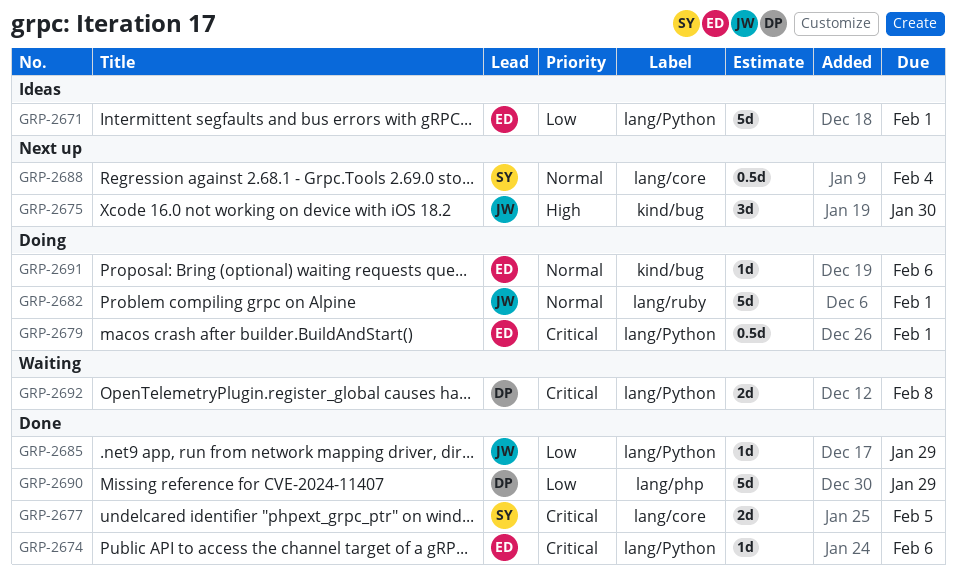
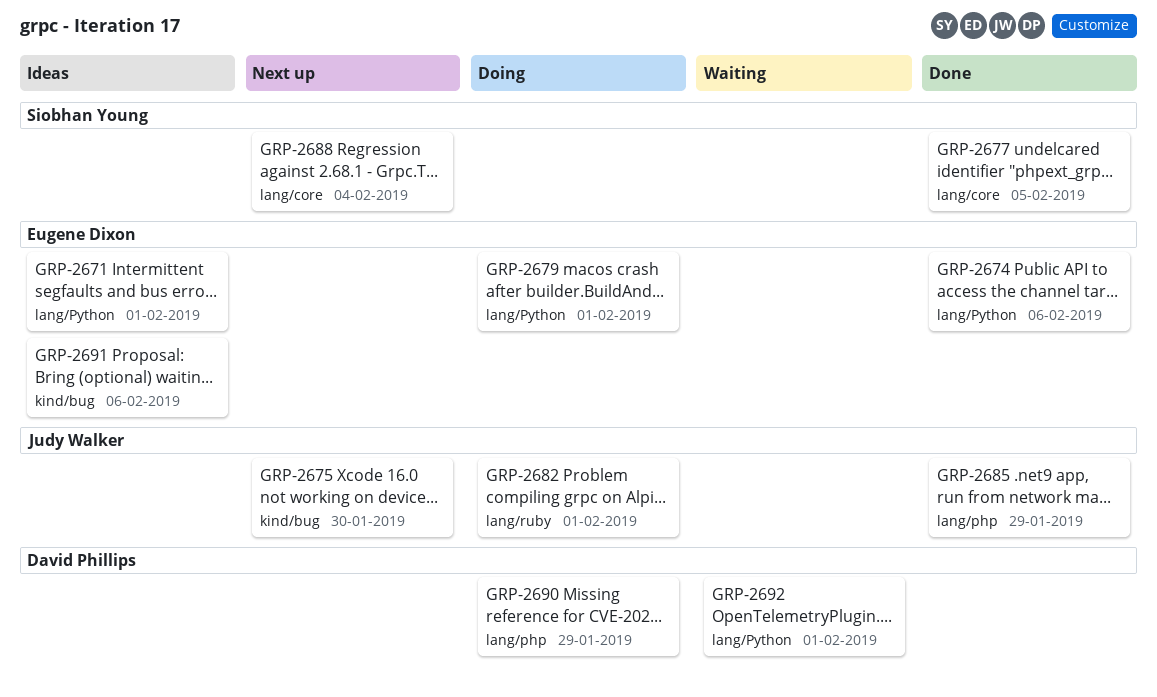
GRP-2685, label: lang/Python -> lang/php
GRP-2690, status: Done -> Doing
GRP-2691, status: Doing -> Ideas
GRP-2692, due: Feb 8 -> Feb 1

